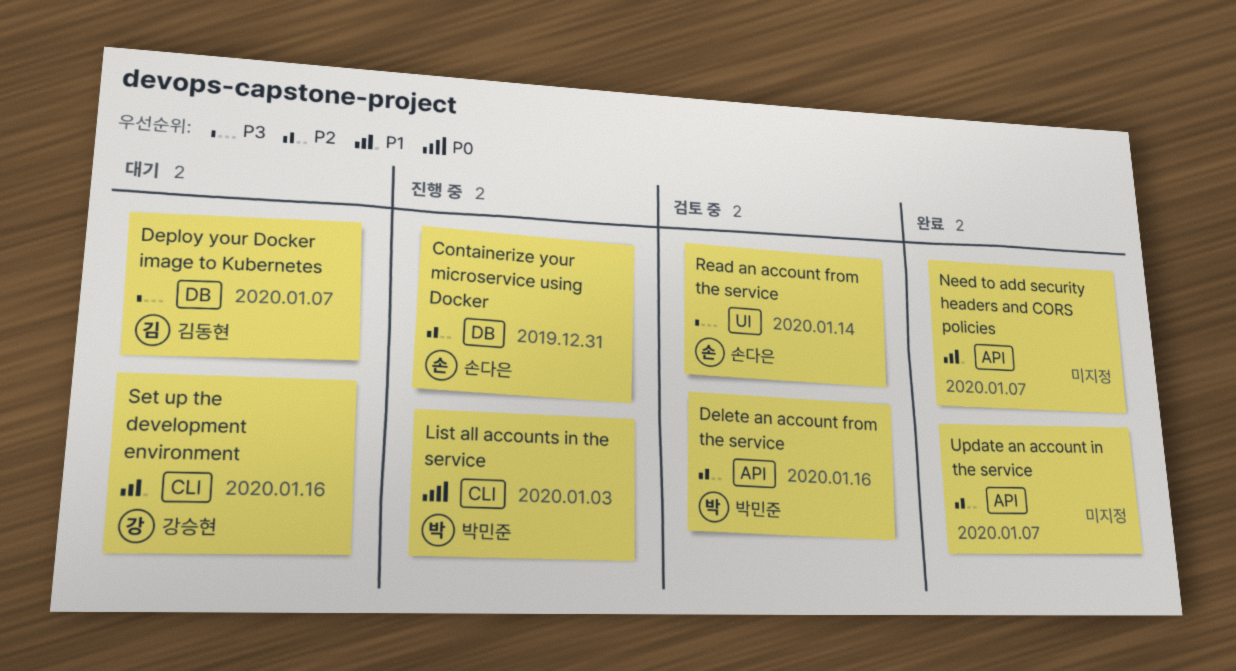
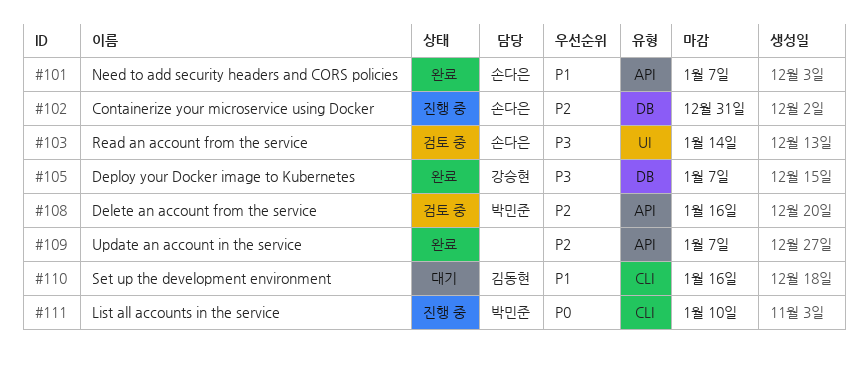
Deploy your Docker image to Kubernetes, status: 대기 -> 완료
Deploy your Docker image to Kubernetes, owner: 김동현 -> 강승현
List all accounts in the service, due: Jan 3 -> Jan 10
Need to add security headers and CORS policies, owner: none -> 손다은
Set up the development environment, owner: 강승현 -> 김동현

